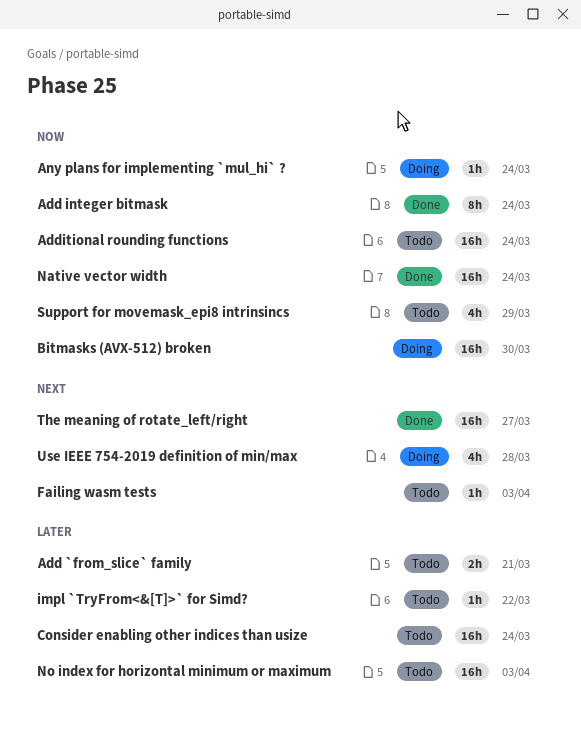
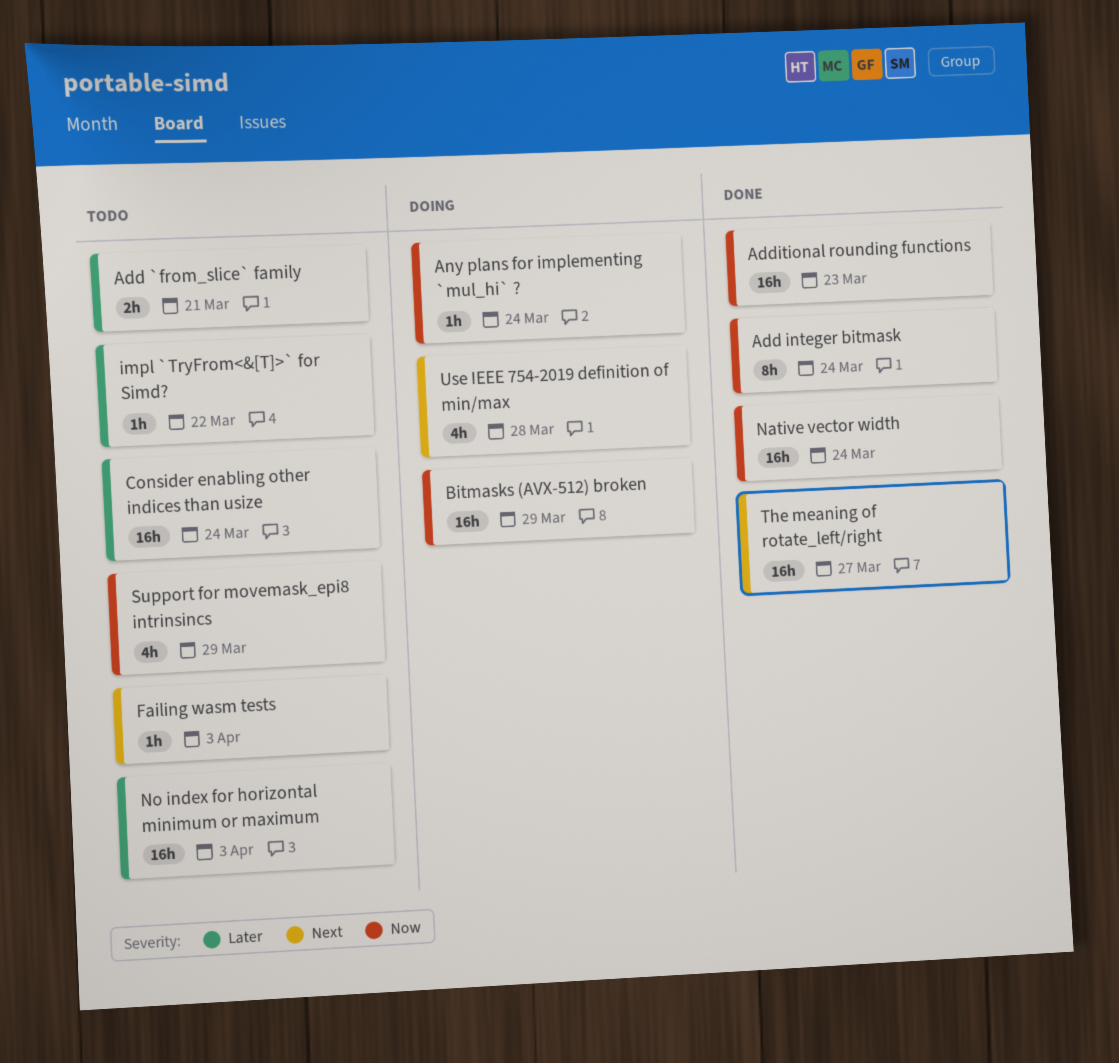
Additional rounding functions, status: Todo -> Done
Additional rounding functions, due: Mar 24 -> Mar 23
Bitmasks (AVX-512) broken, due: Mar 30 -> Mar 29

